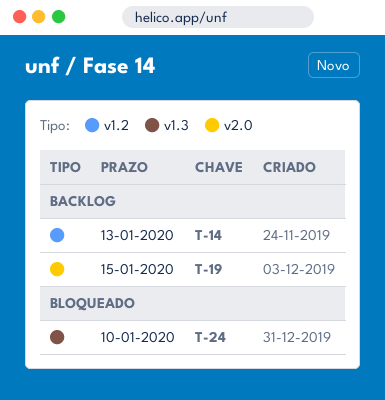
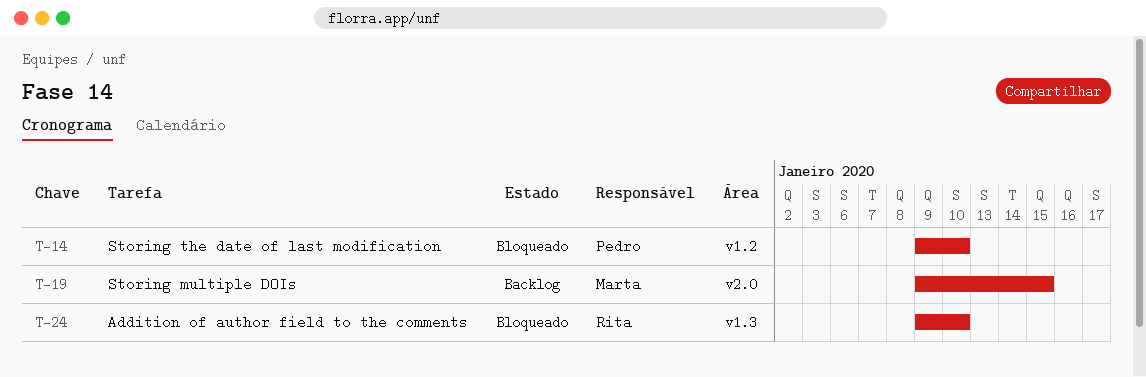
T-14, status: Backlog -> Bloqueado
T-14, due: Jan 13 -> Jan 10

